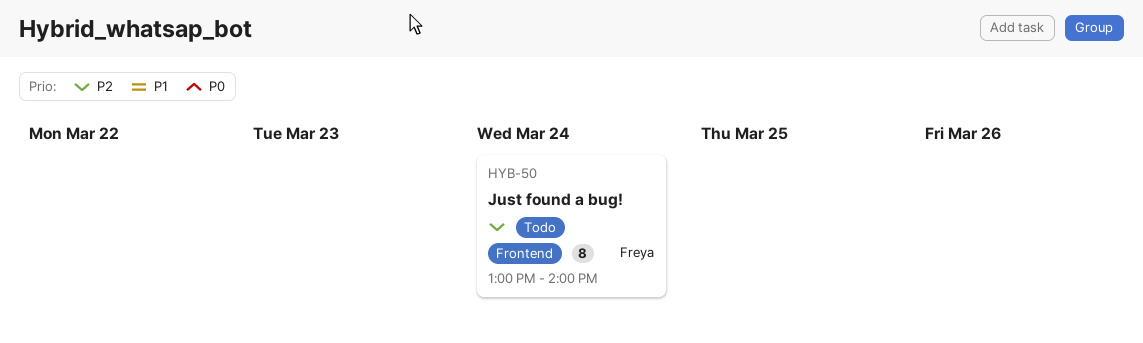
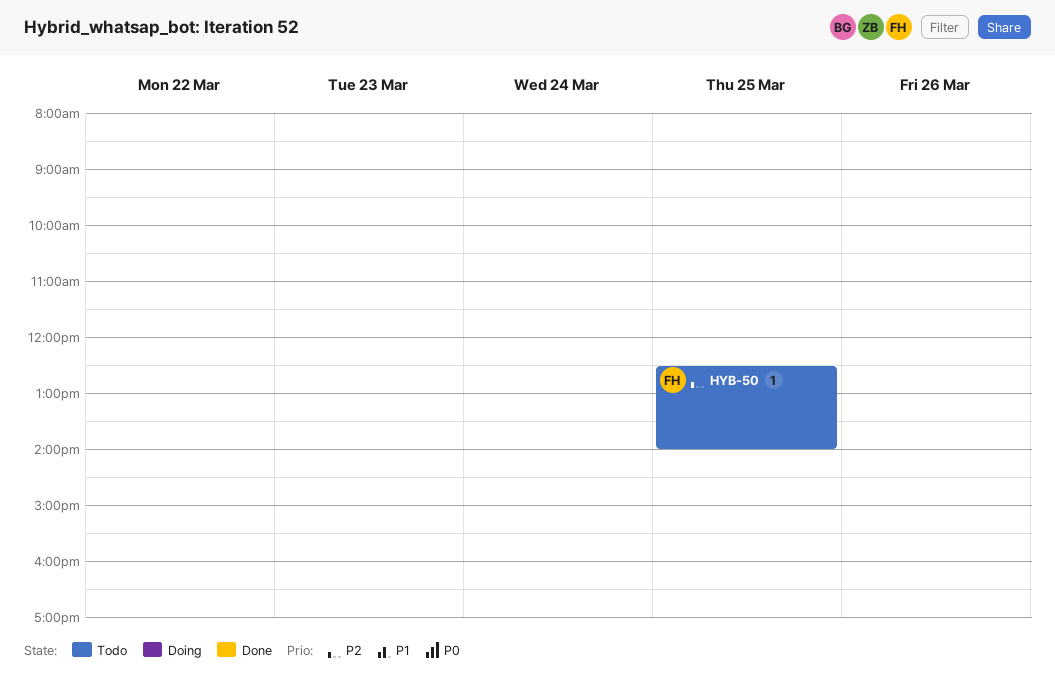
HYB-50, estimate: 8 -> 1
HYB-50, day: Mar 24 -> Mar 25
HYB-50, begins: 13:00 -> 12:30

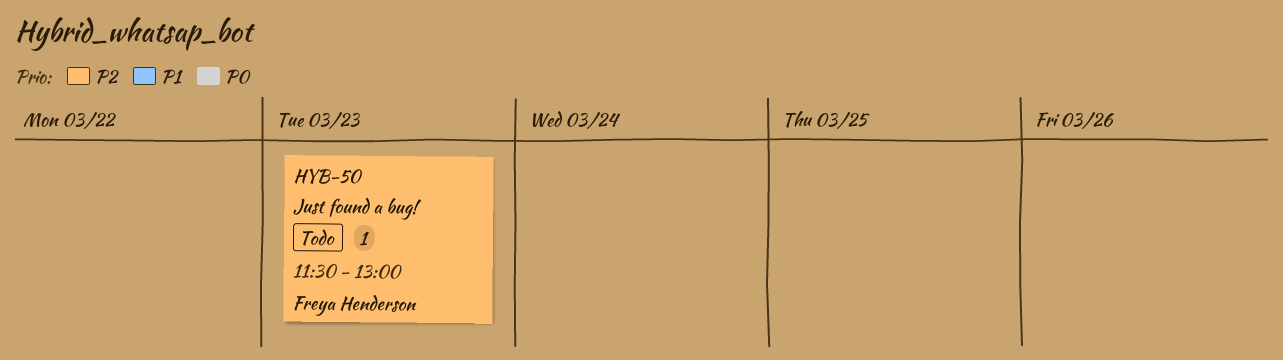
HYB-50, day: Mar 25 -> Mar 23
HYB-50, begins: 12:30 -> 11:30
HYB-50, ends: 14:00 -> 13:00

